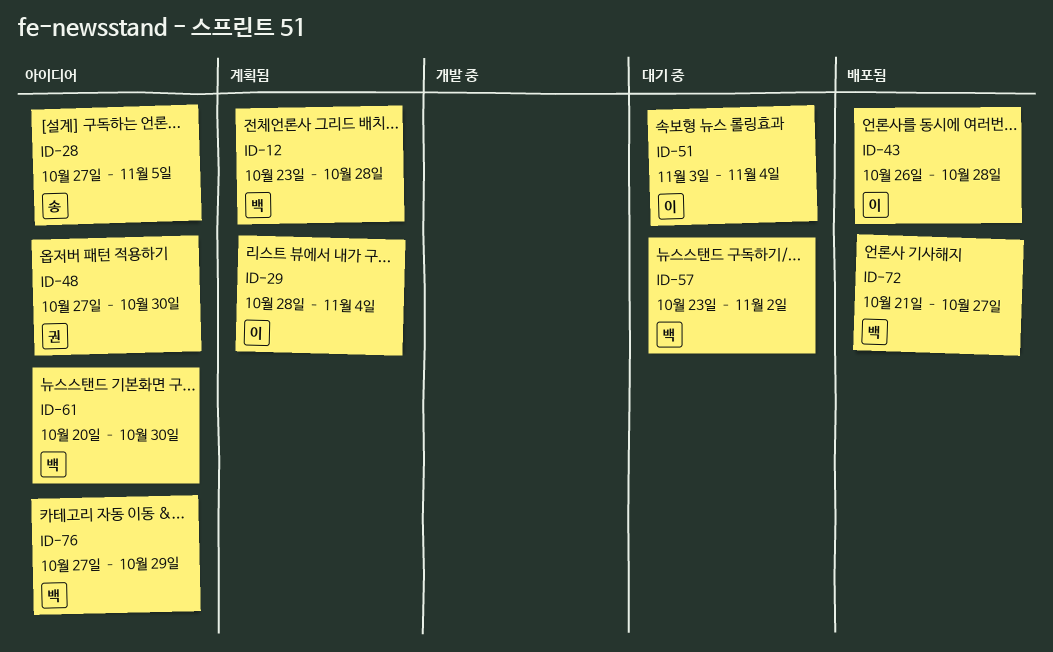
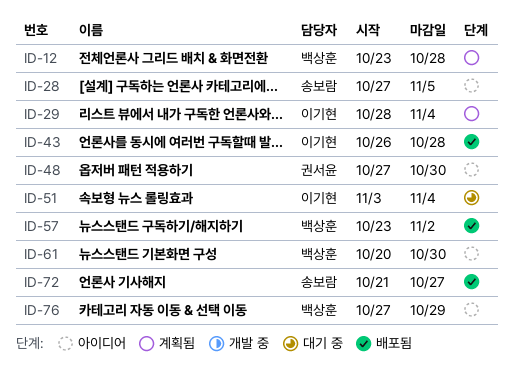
ID-57, status: 대기 중 -> 배포됨
ID-72, owner: 백상훈 -> 송보람

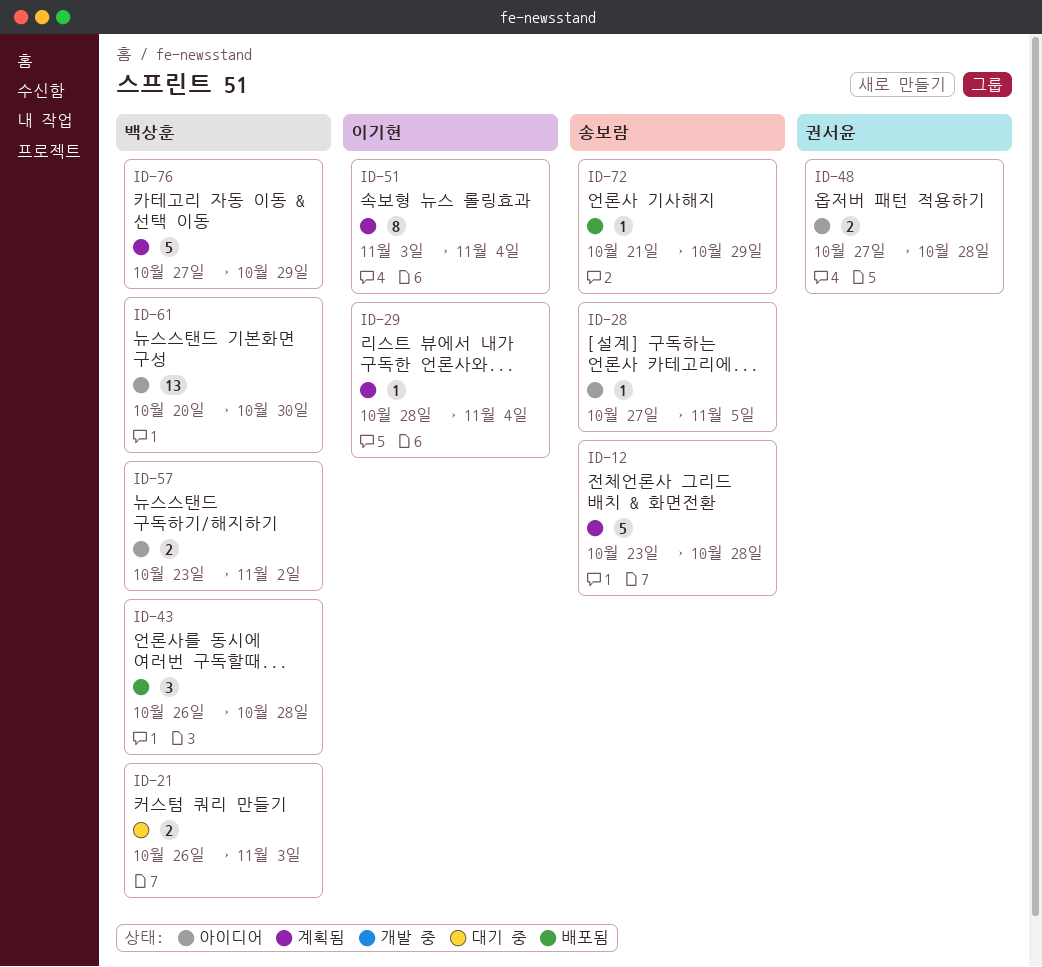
ID-12, owner: 백상훈 -> 송보람
ID-21: none -> present
ID-43, owner: 이기현 -> 백상훈
ID-48, due: Oct 30 -> Oct 28
ID-51, status: 대기 중 -> 계획됨
ID-57, status: 배포됨 -> 아이디어
ID-72, due: Oct 27 -> Oct 29
ID-76, status: 아이디어 -> 계획됨

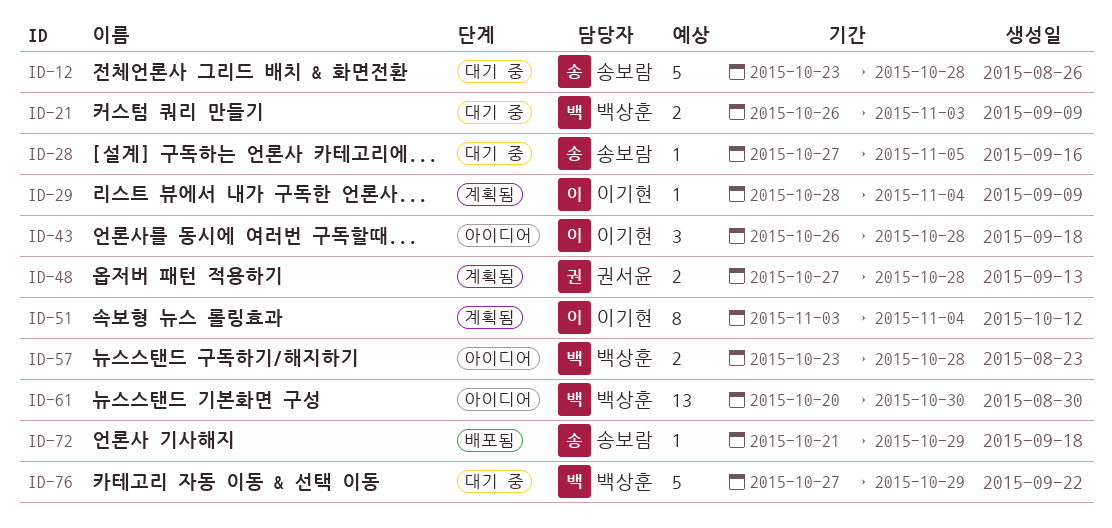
ID-12, status: 계획됨 -> 대기 중
ID-28, status: 아이디어 -> 대기 중
ID-43, status: 배포됨 -> 아이디어
ID-43, owner: 백상훈 -> 이기현
ID-48, status: 아이디어 -> 계획됨
ID-57, due: Nov 2 -> Oct 28
ID-76, status: 계획됨 -> 대기 중

